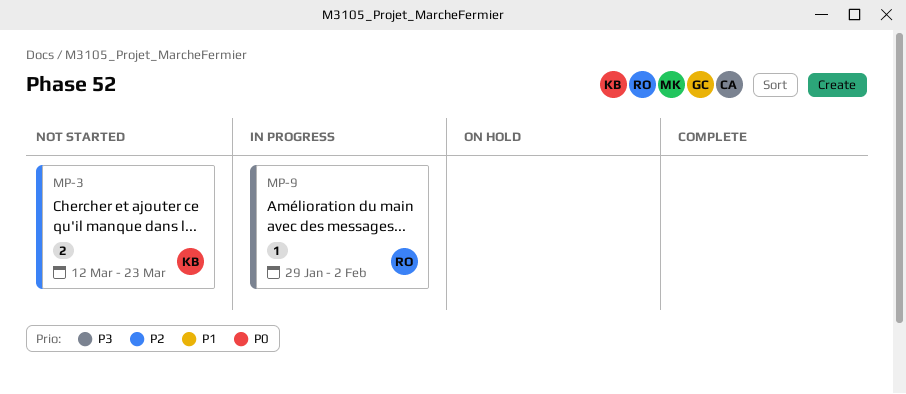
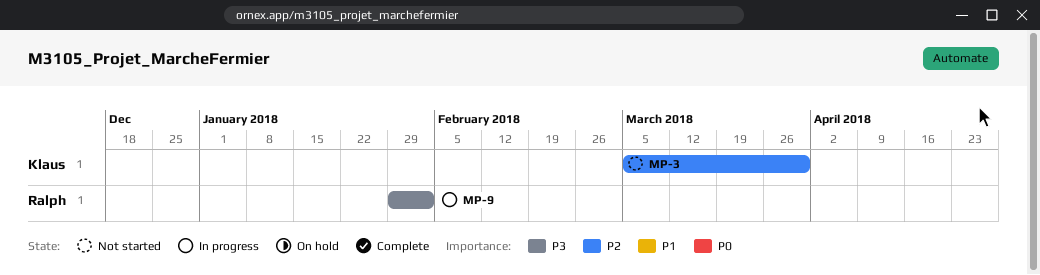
MP-3, start: Mar 12 -> Mar 5
MP-3, due: Mar 23 -> Mar 30

